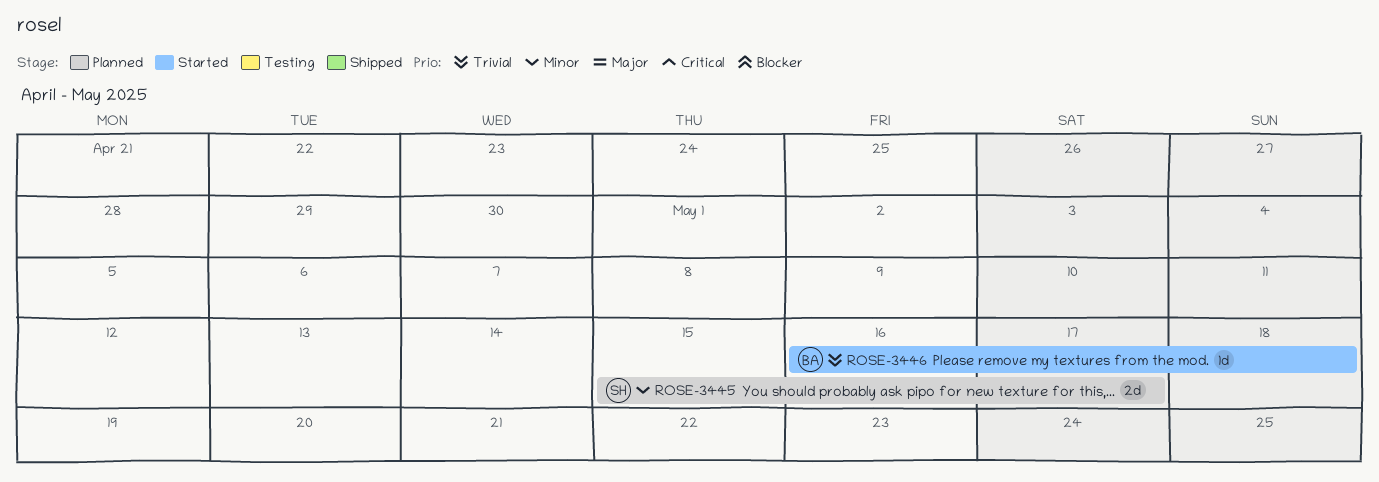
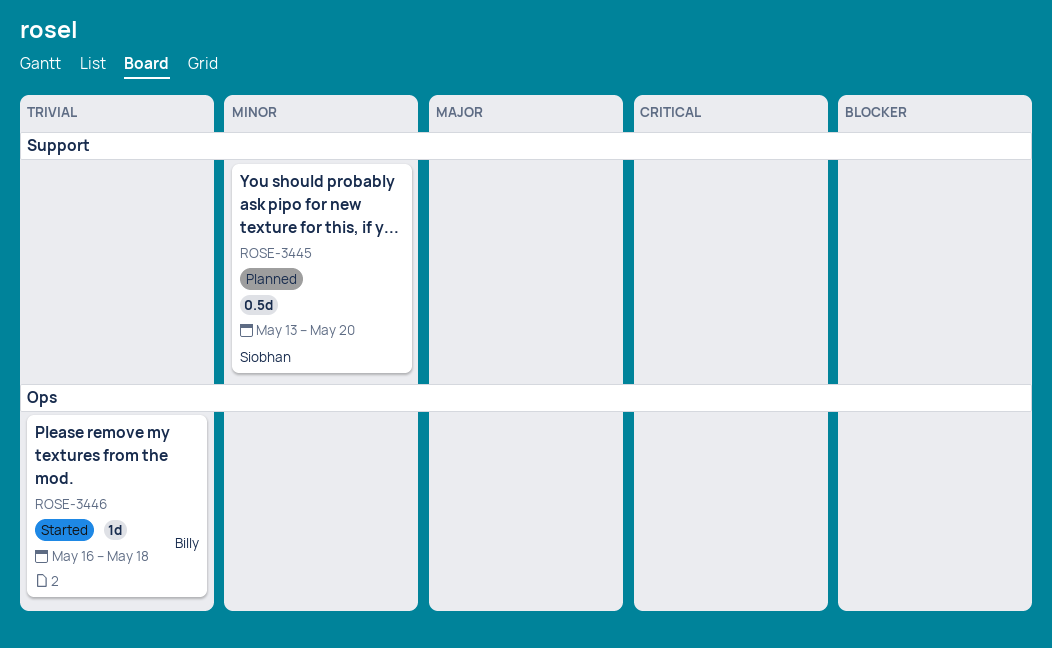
ROSE-3445, estimate: 2d -> 0.5d
ROSE-3445, start: May 15 -> May 13
ROSE-3445, due: May 17 -> May 20

